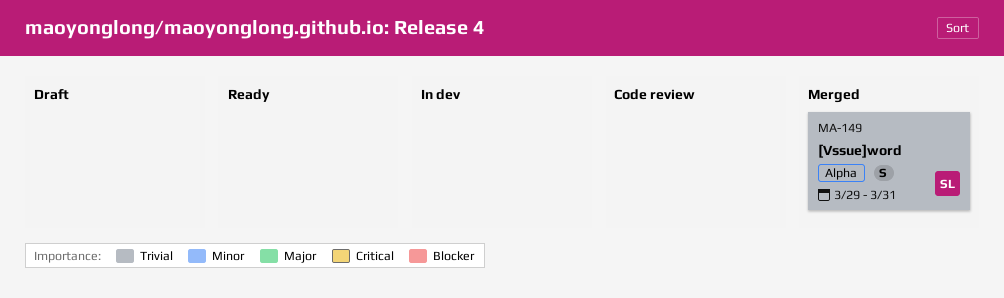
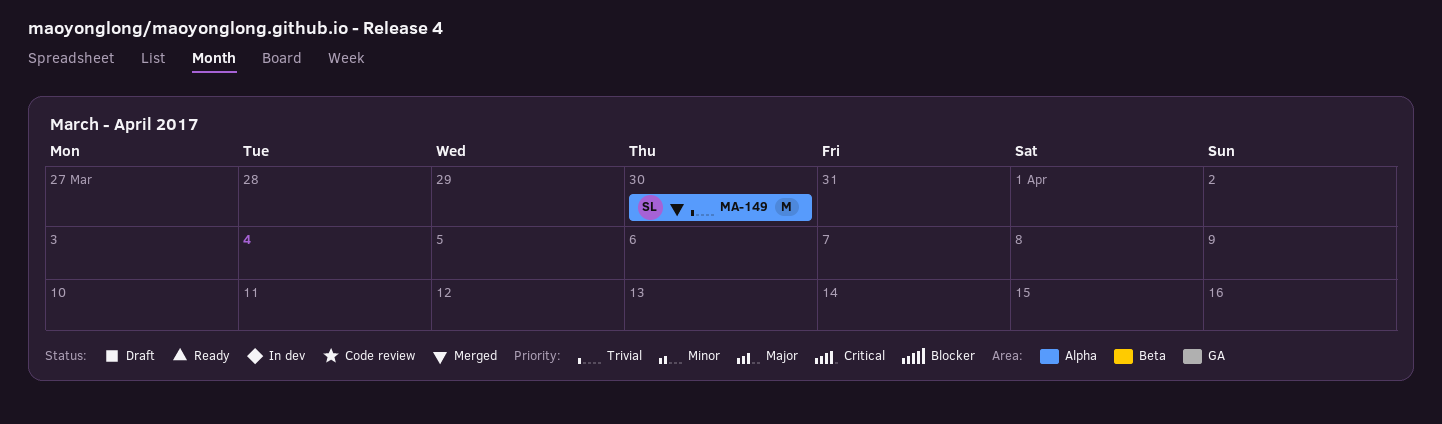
MA-149, estimate: S -> M
MA-149, start: Mar 29 -> Mar 30
MA-149, due: Mar 31 -> Mar 30

